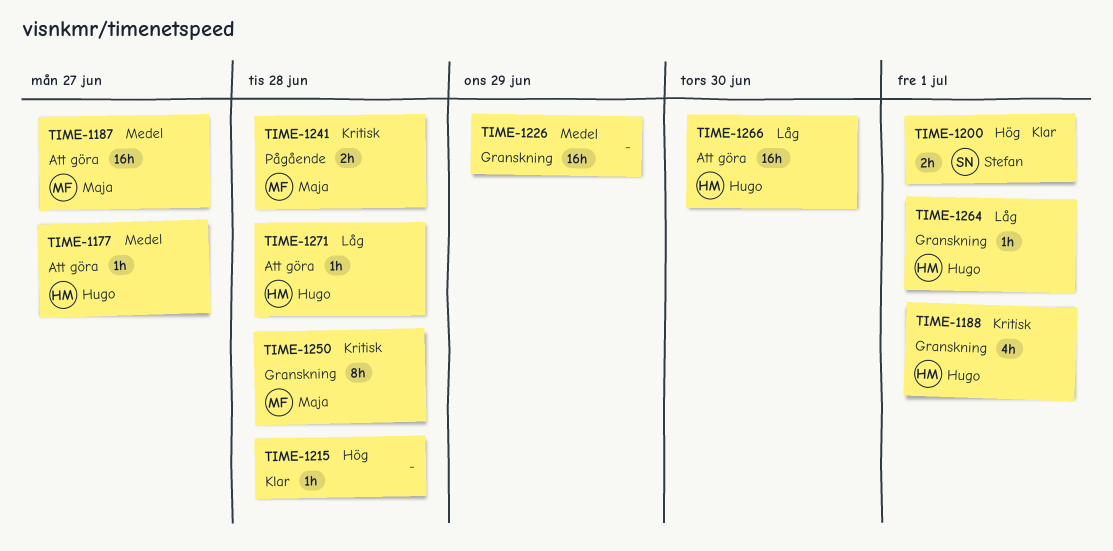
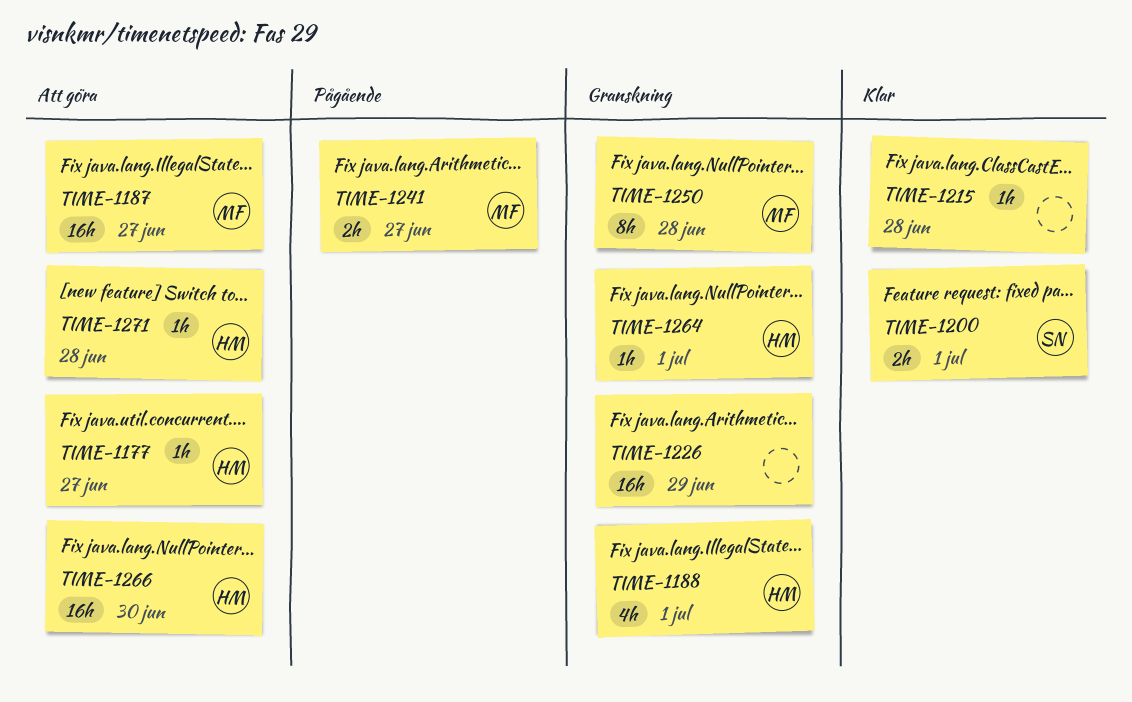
TIME-1241, due: Jun 28 -> Jun 27

